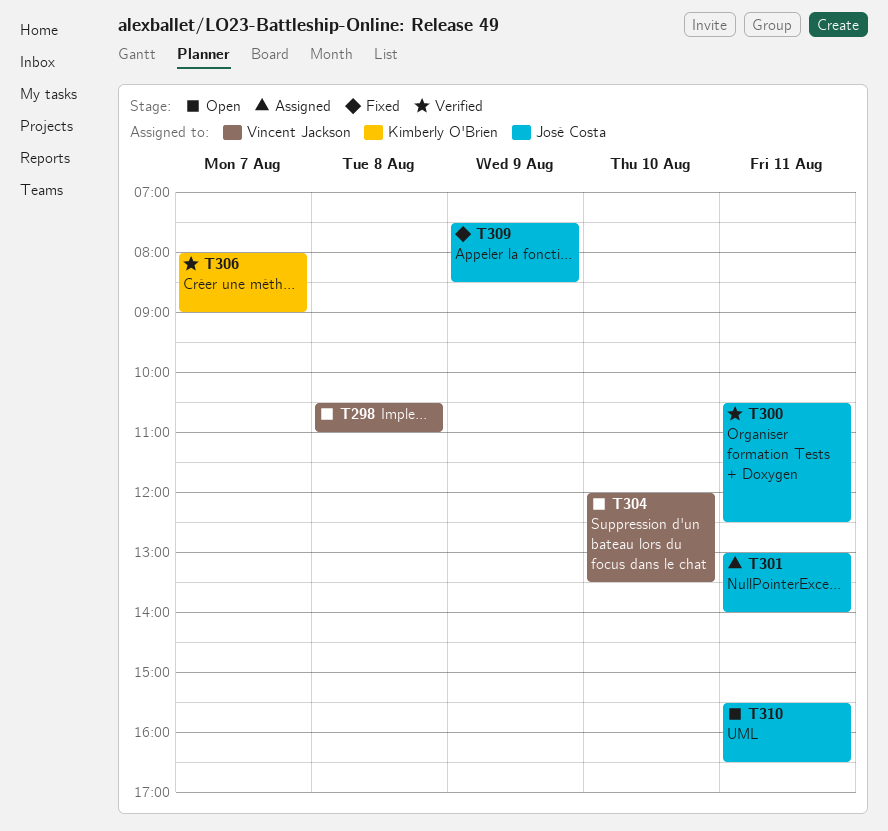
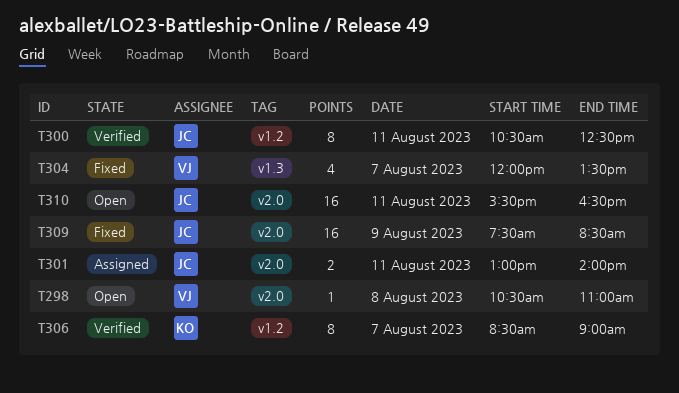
T304, status: Open -> Fixed
T304, day: Aug 10 -> Aug 7
T306, begins: 08:00 -> 08:30

